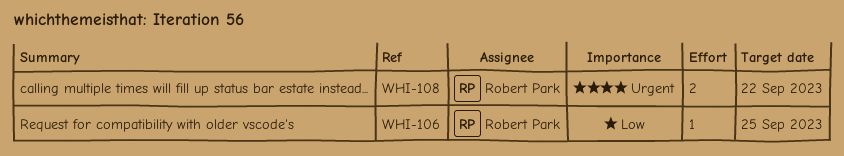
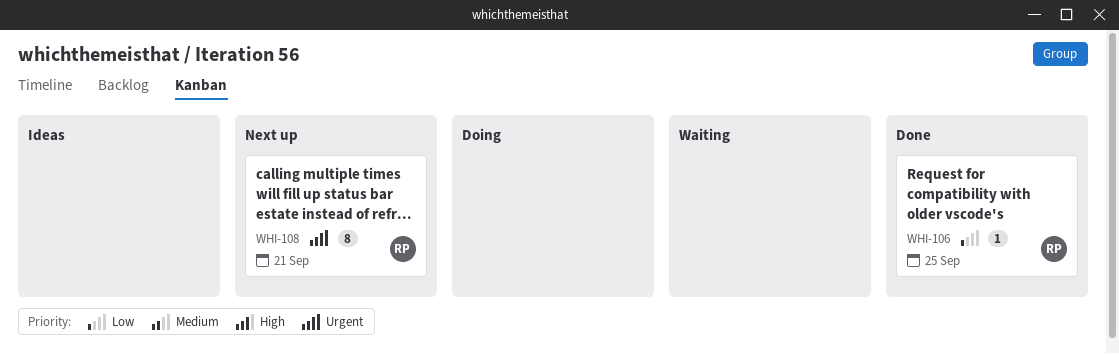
WHI-108, estimate: 2 -> 8
WHI-108, due: Sep 22 -> Sep 21

